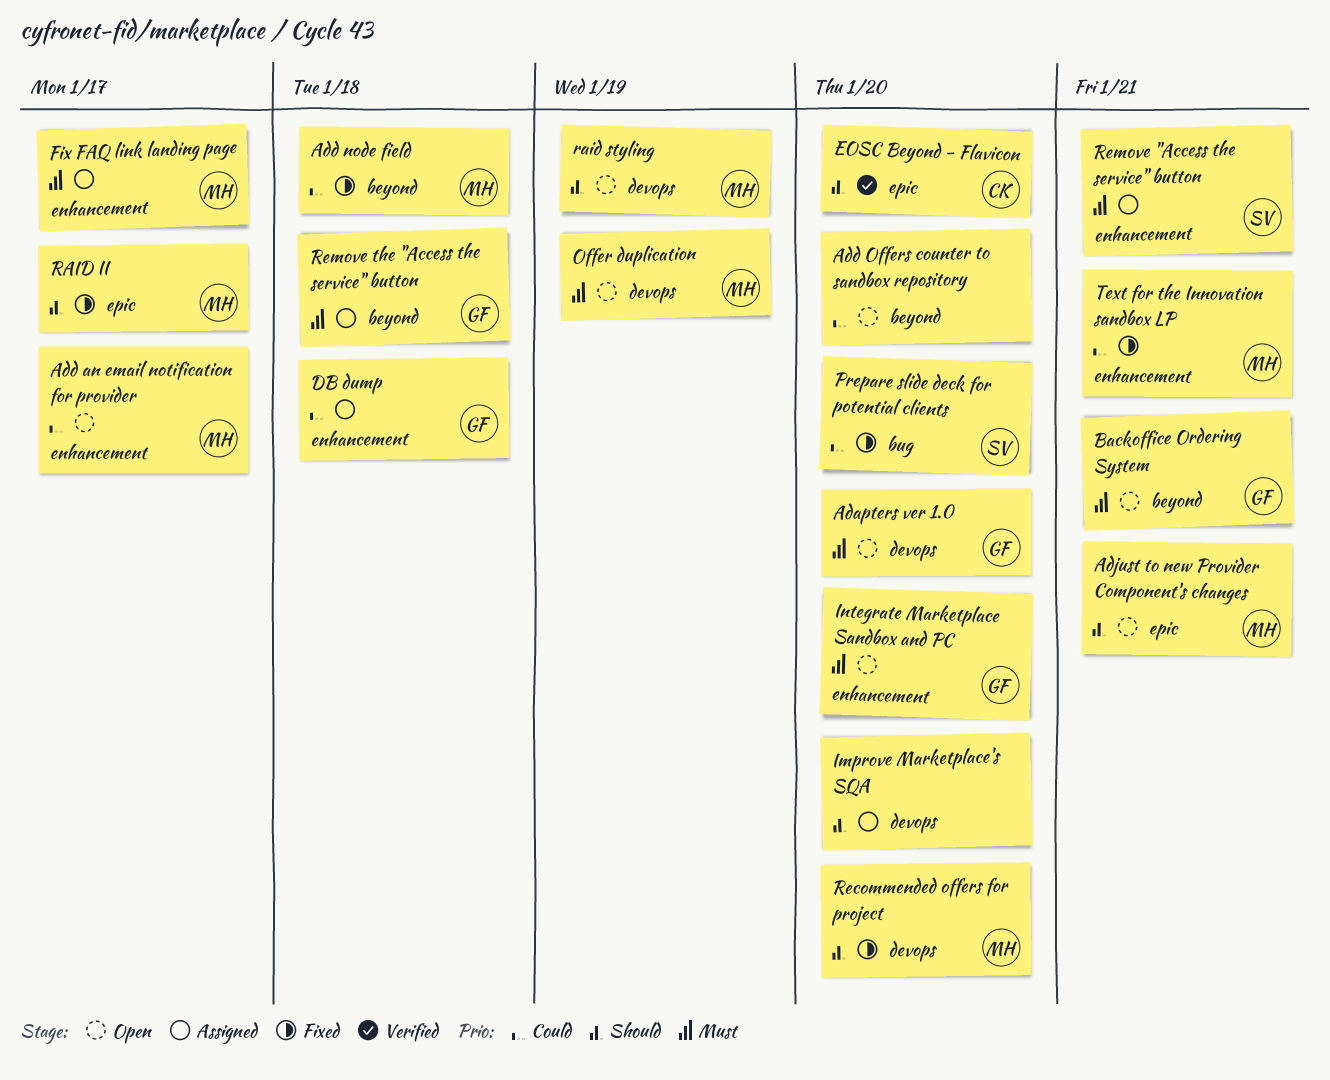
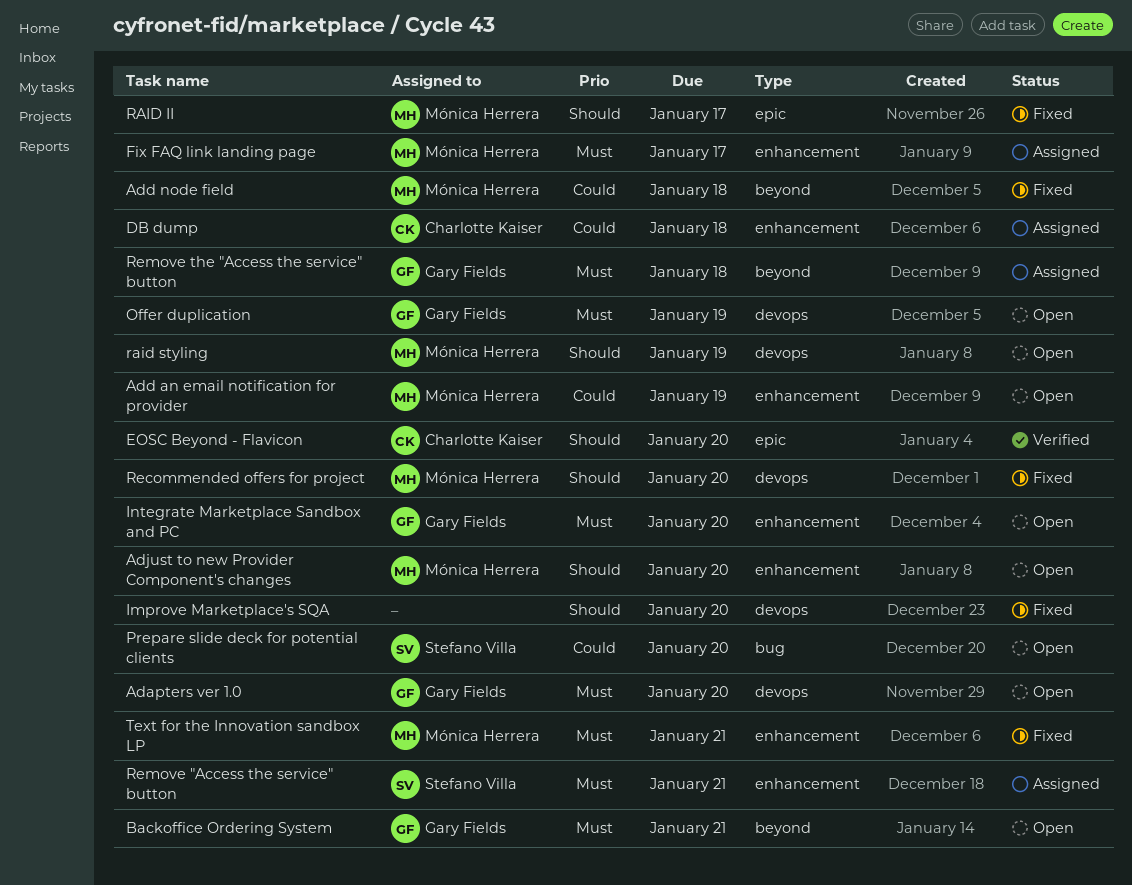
Add an email notification for provider, due: Jan 17 -> Jan 19
Add Offers counter to sandbox repository: present -> none
Adjust to new Provider Component's changes, label: epic -> enhancement
Adjust to new Provider Component's changes, due: Jan 21 -> Jan 20
DB dump, owner: Gary Fields -> Charlotte Kaiser
Improve Marketplace's SQA, status: Assigned -> Fixed
Offer duplication, owner: Mónica Herrera -> Gary Fields
Prepare slide deck for potential clients, status: Fixed -> Open
Text for the Innovation sandbox LP, priority: Could -> Must

